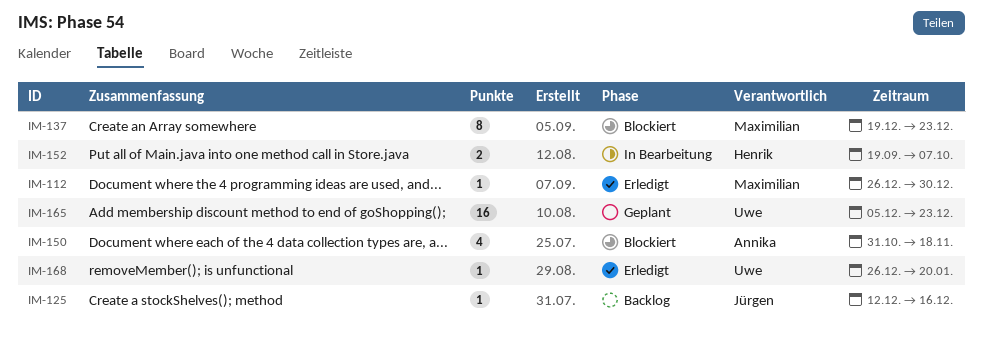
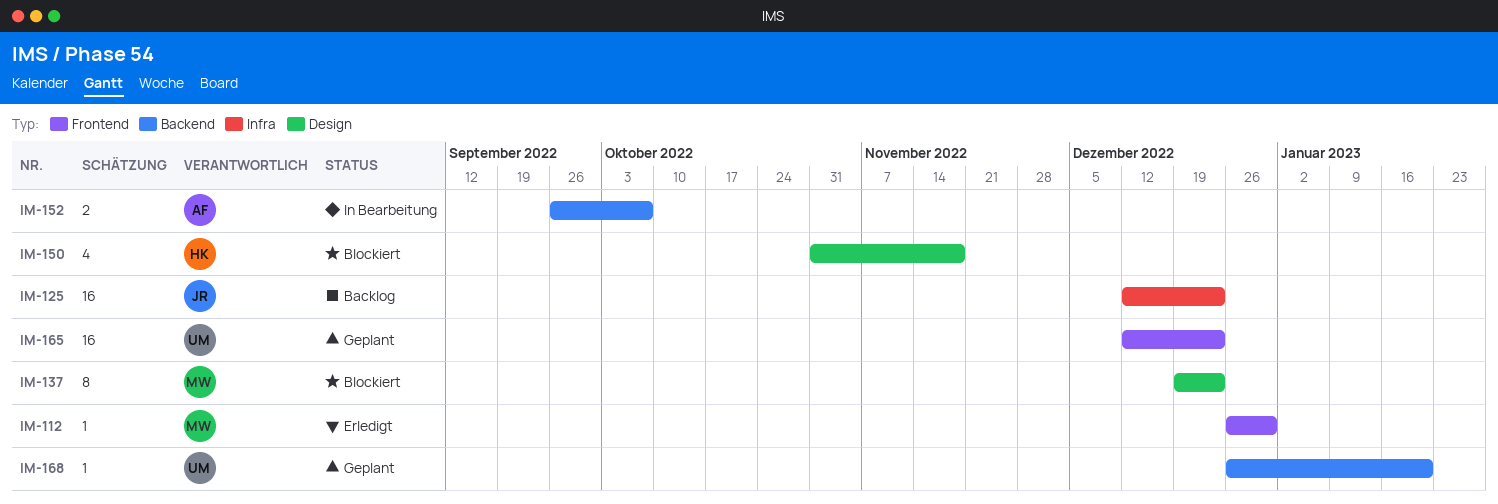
IM-125, estimate: 1 -> 16
IM-125, due: Dec 16 -> Dec 23
IM-150, owner: Annika -> Henrik
IM-152, owner: Henrik -> Annika
IM-152, start: Sep 19 -> Sep 26
IM-165, start: Dec 5 -> Dec 12
IM-168, status: Erledigt -> Geplant

